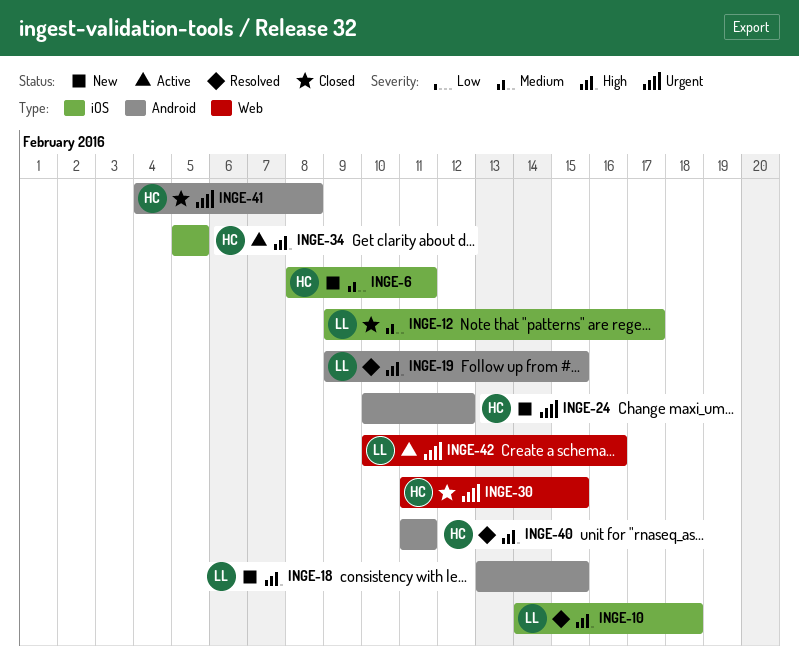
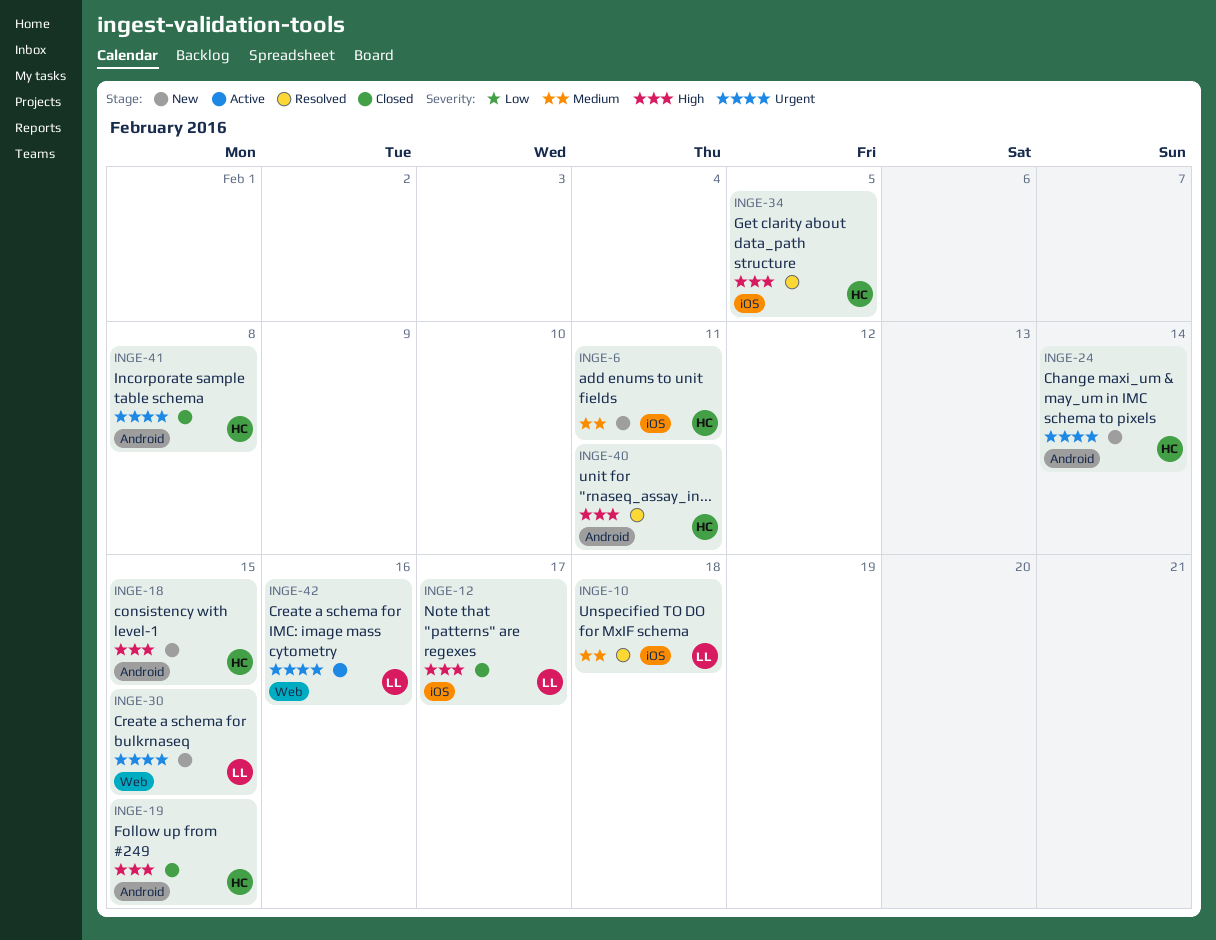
INGE-10, priority: High -> Medium
INGE-12, priority: Medium -> High
INGE-18, owner: LL -> HC
INGE-19, status: Resolved -> Closed
INGE-19, owner: LL -> HC
INGE-24, due: Feb 12 -> Feb 14
INGE-30, status: Closed -> New
INGE-30, owner: HC -> LL
INGE-34, status: Active -> Resolved

